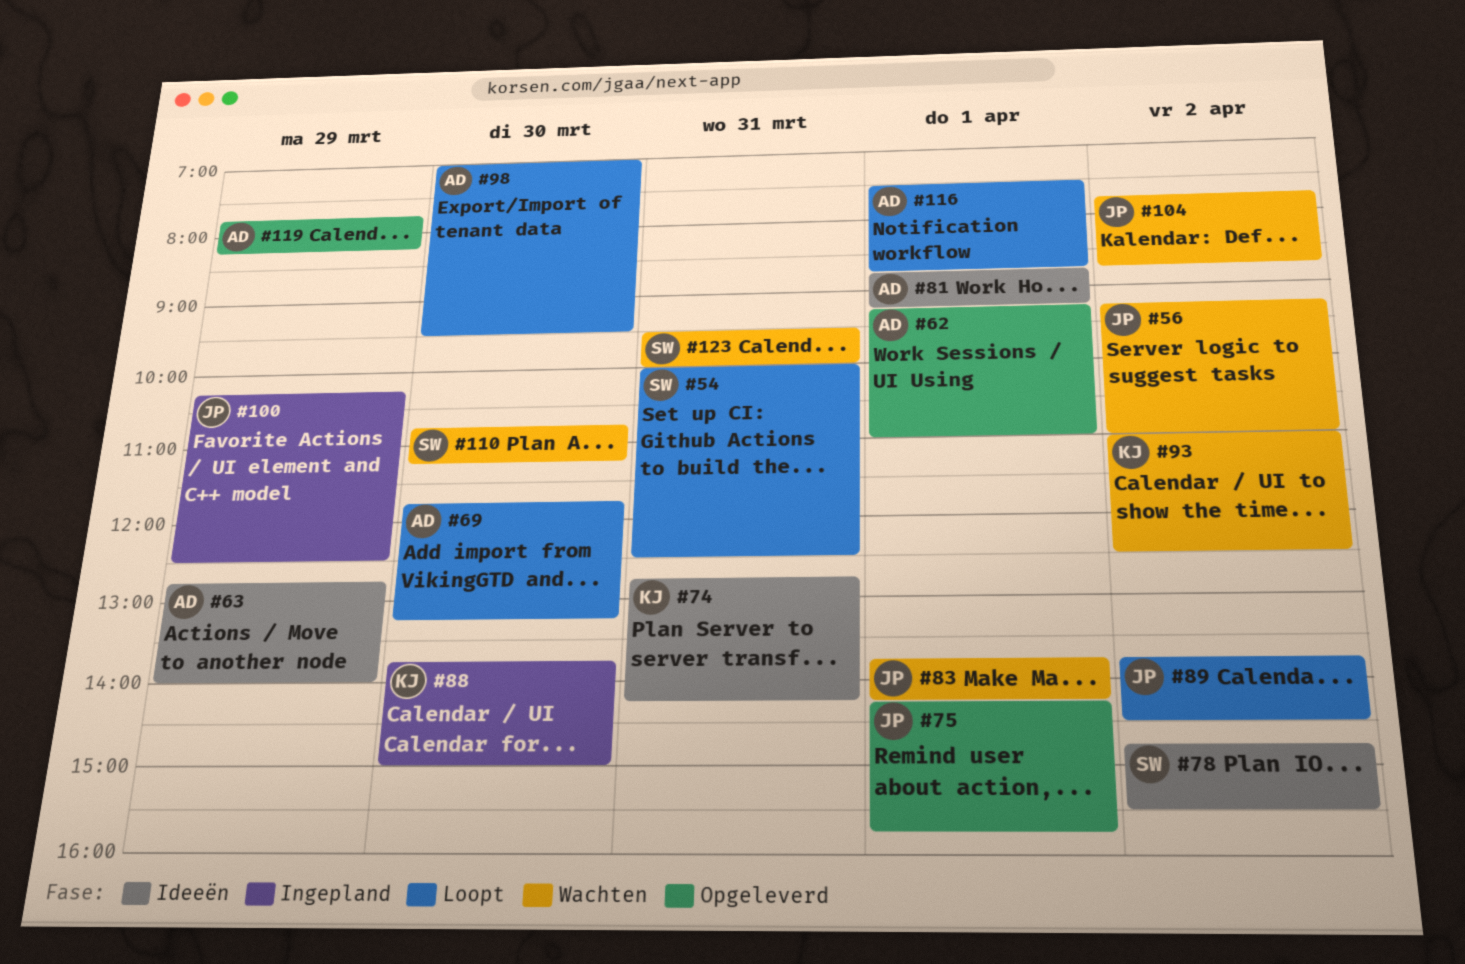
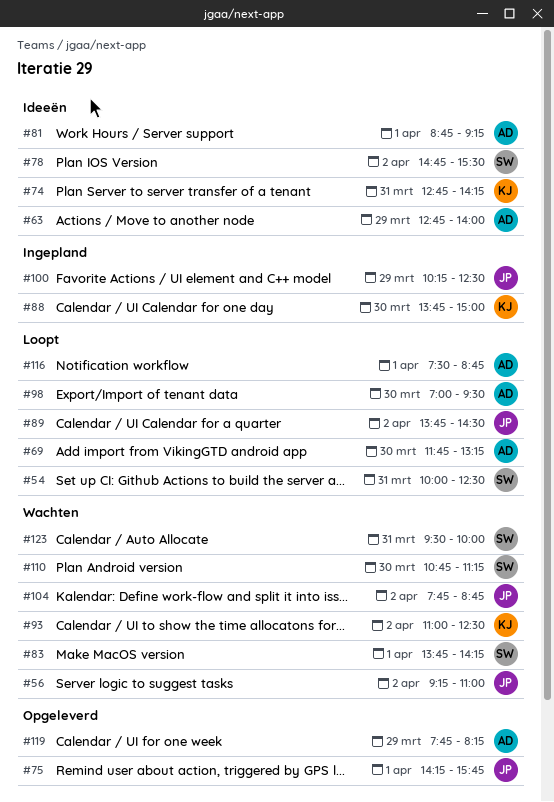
#62: present -> none
#83, owner: JP -> SW

